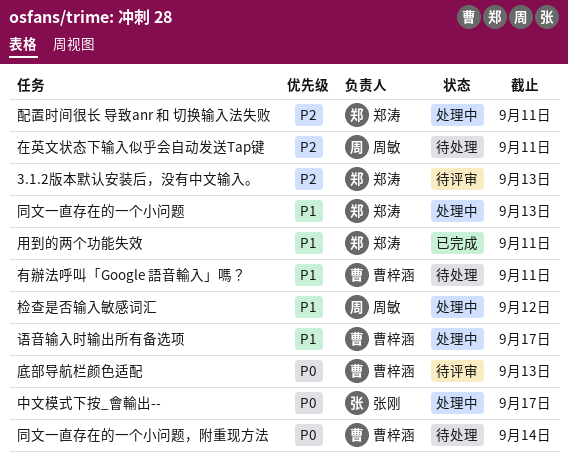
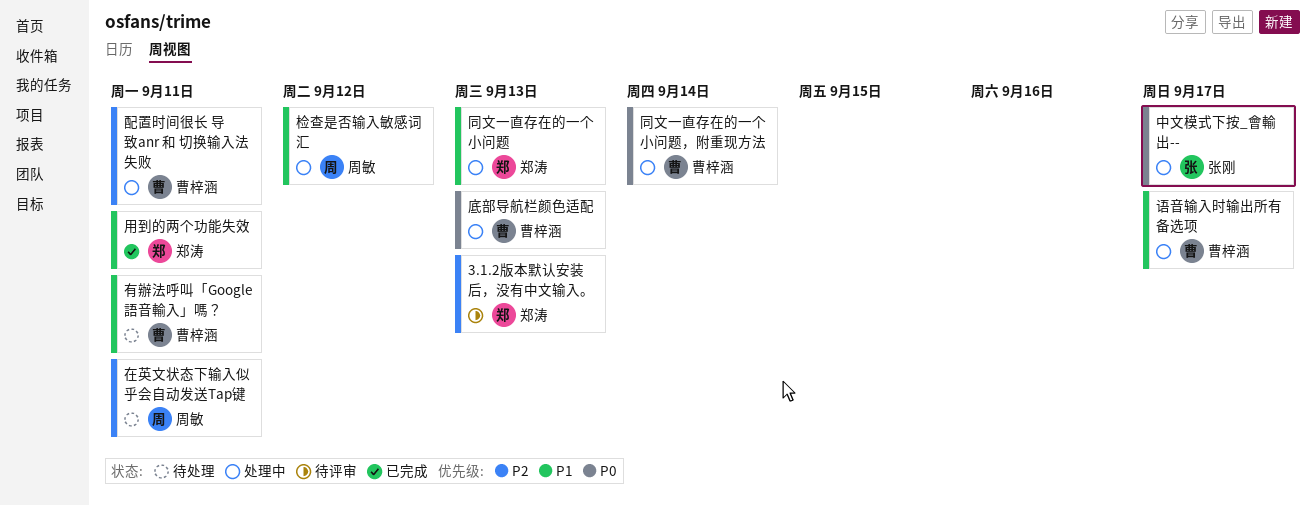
同文一直存在的一个小问题，附重现方法, status: 待处理 -> 处理中
底部导航栏颜色适配, status: 待评审 -> 处理中
配置时间很长 导致anr 和 切换输入法失败, owner: 郑涛 -> 曹梓涵

